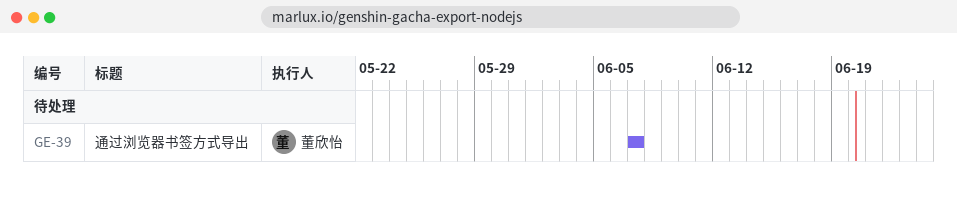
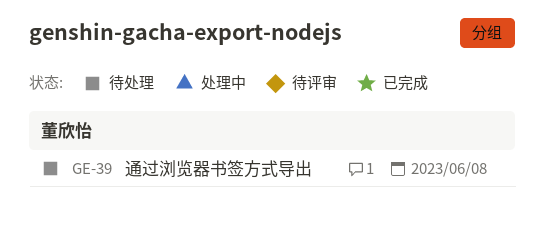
GE-39, due: Jun 7 -> Jun 8

